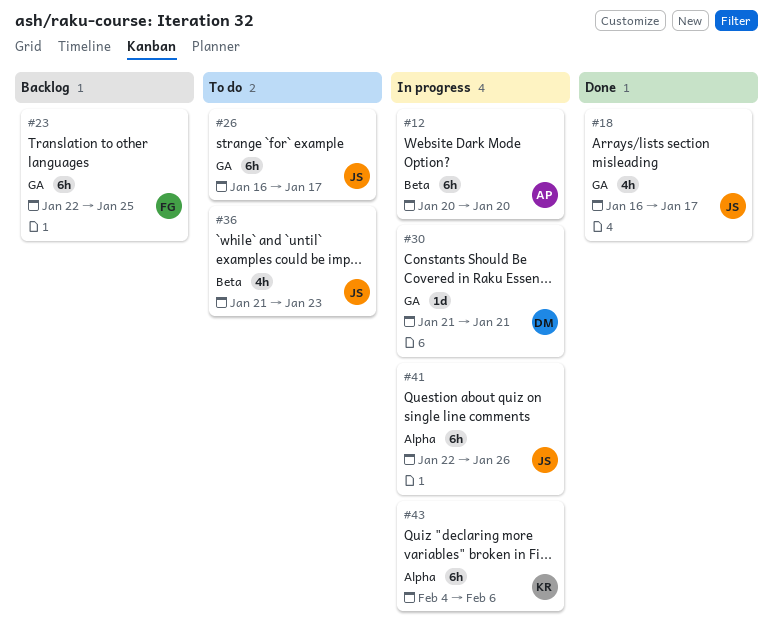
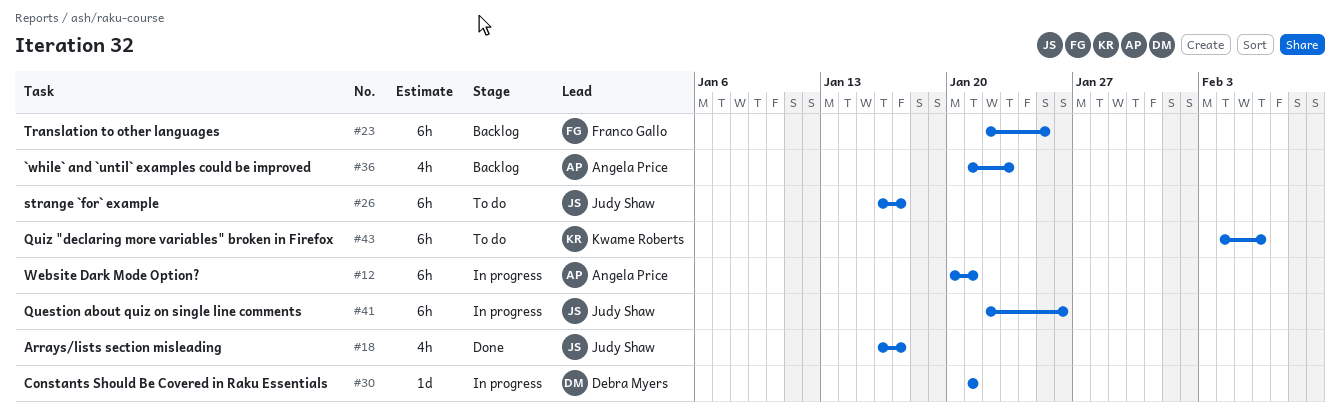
#12, due: Jan 20 -> Jan 21
#36, status: To do -> Backlog
#36, owner: Judy Shaw -> Angela Price
#43, status: In progress -> To do

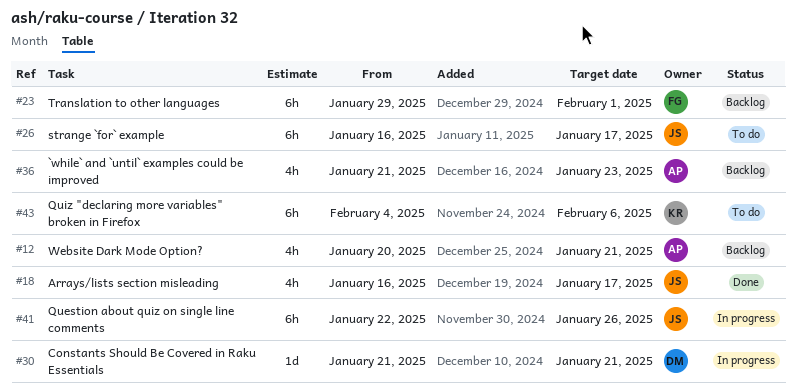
#12, status: In progress -> Backlog
#12, estimate: 6h -> 4h
#23, start: Jan 22 -> Jan 29
#23, due: Jan 25 -> Feb 1

